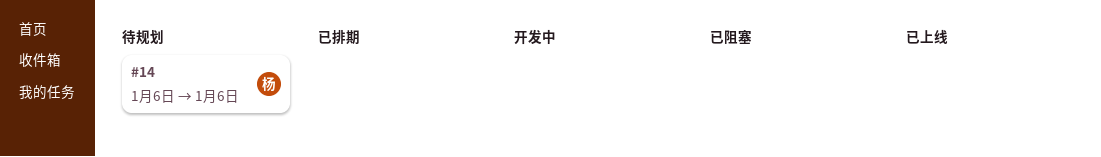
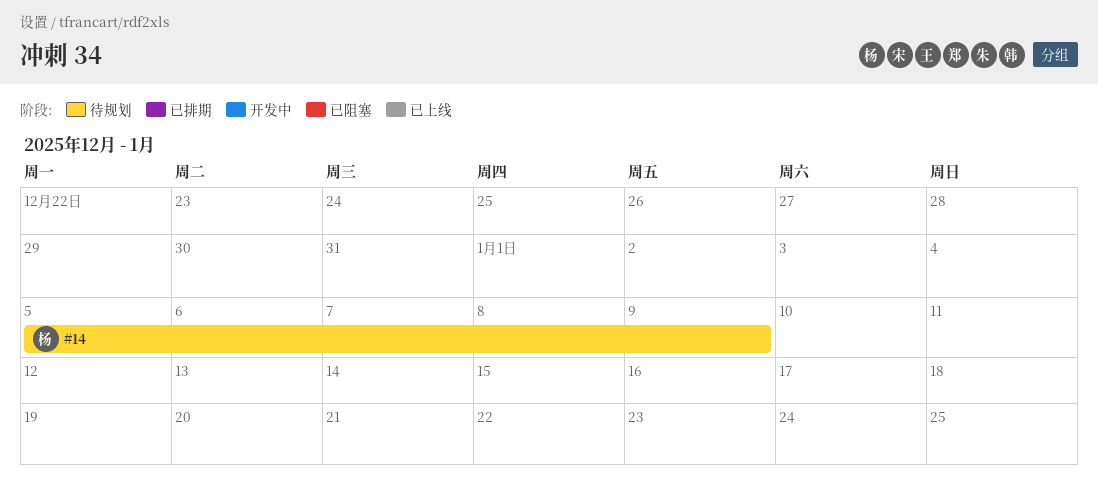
#14, start: Jan 6 -> Jan 5
#14, due: Jan 6 -> Jan 9

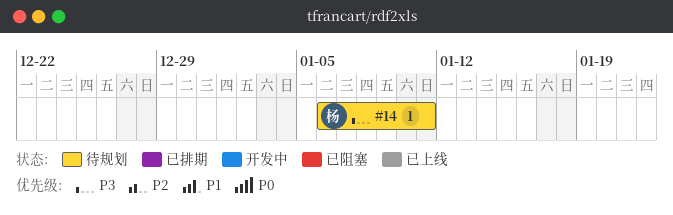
#14, start: Jan 5 -> Jan 6
#14, due: Jan 9 -> Jan 11

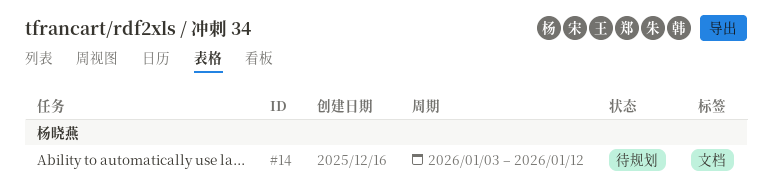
#14, start: Jan 6 -> Jan 3
#14, due: Jan 11 -> Jan 12

